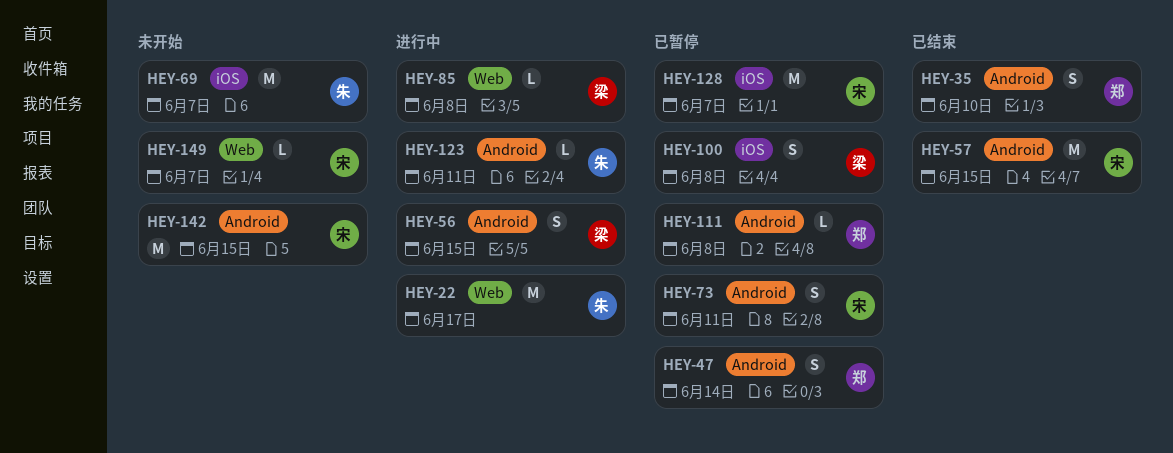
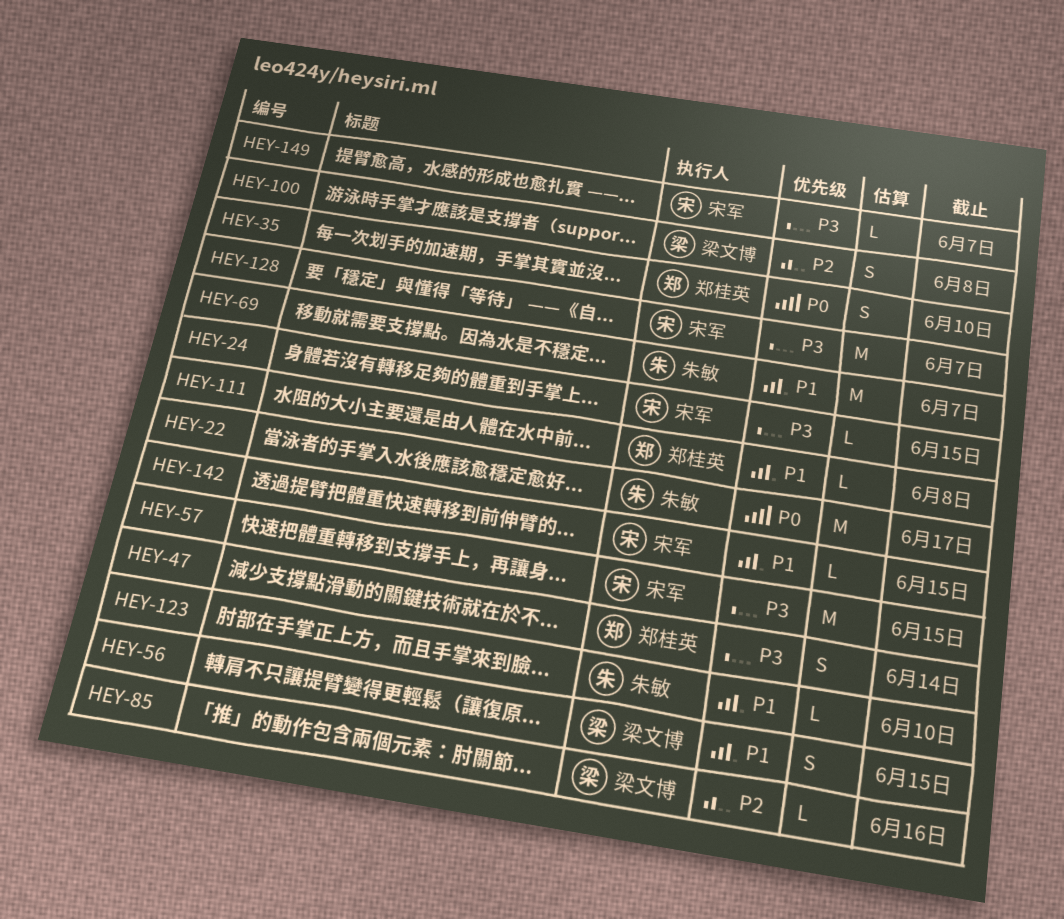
HEY-24: none -> present
HEY-73: present -> none
HEY-85, due: Jun 8 -> Jun 16
HEY-123, due: Jun 11 -> Jun 10
HEY-142, estimate: M -> L

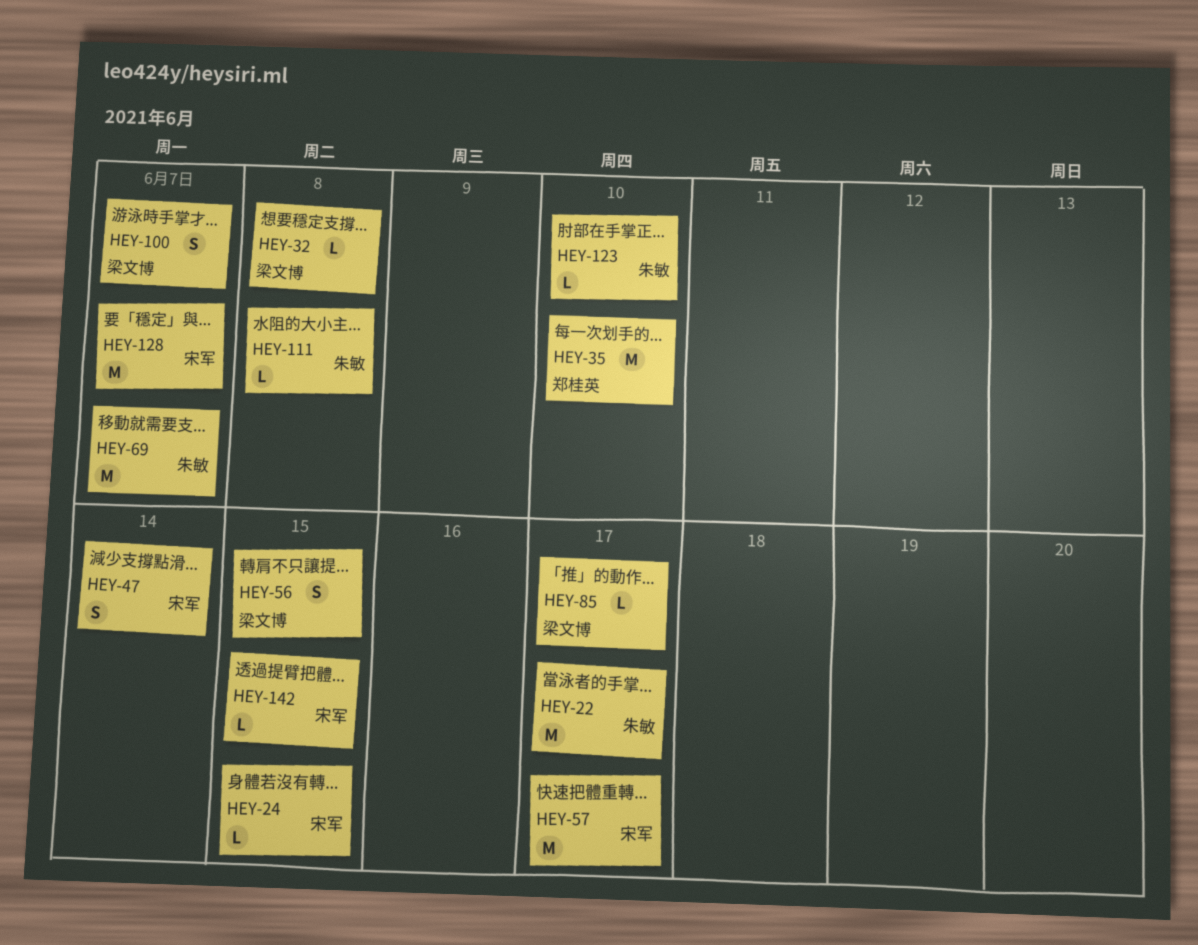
HEY-32: none -> present
HEY-35, estimate: S -> M
HEY-47, owner: 郑桂英 -> 宋军
HEY-57, due: Jun 15 -> Jun 17
HEY-85, due: Jun 16 -> Jun 17
HEY-100, due: Jun 8 -> Jun 7
HEY-111, owner: 郑桂英 -> 朱敏
HEY-149: present -> none

